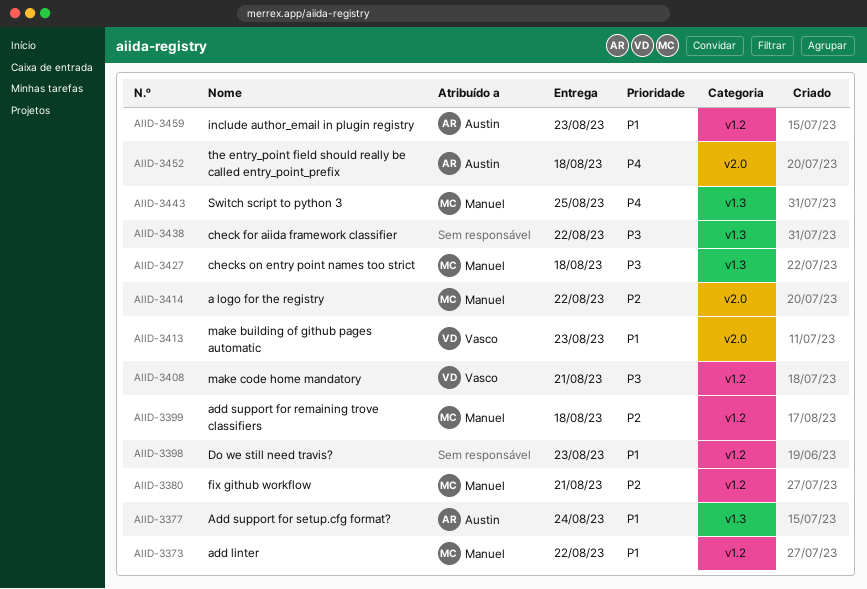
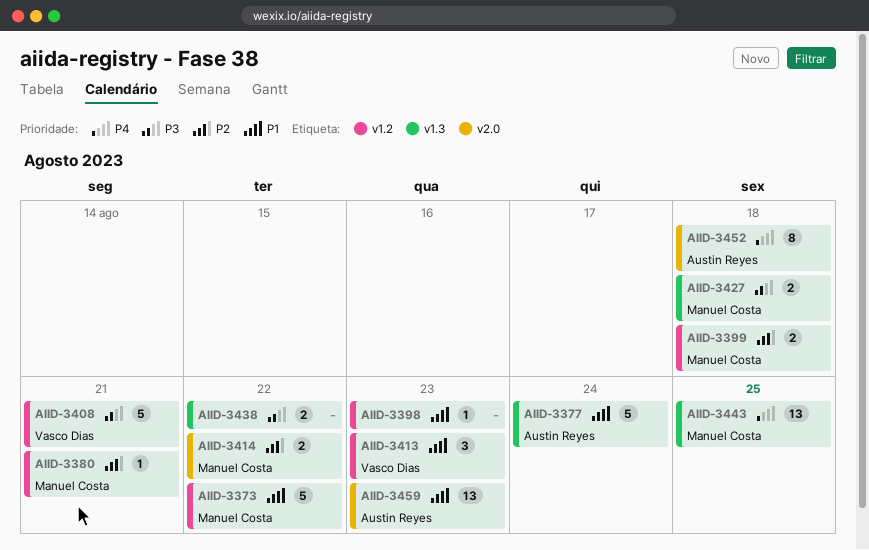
AIID-3413, label: v2.0 -> v1.2
AIID-3459, label: v1.2 -> v2.0

